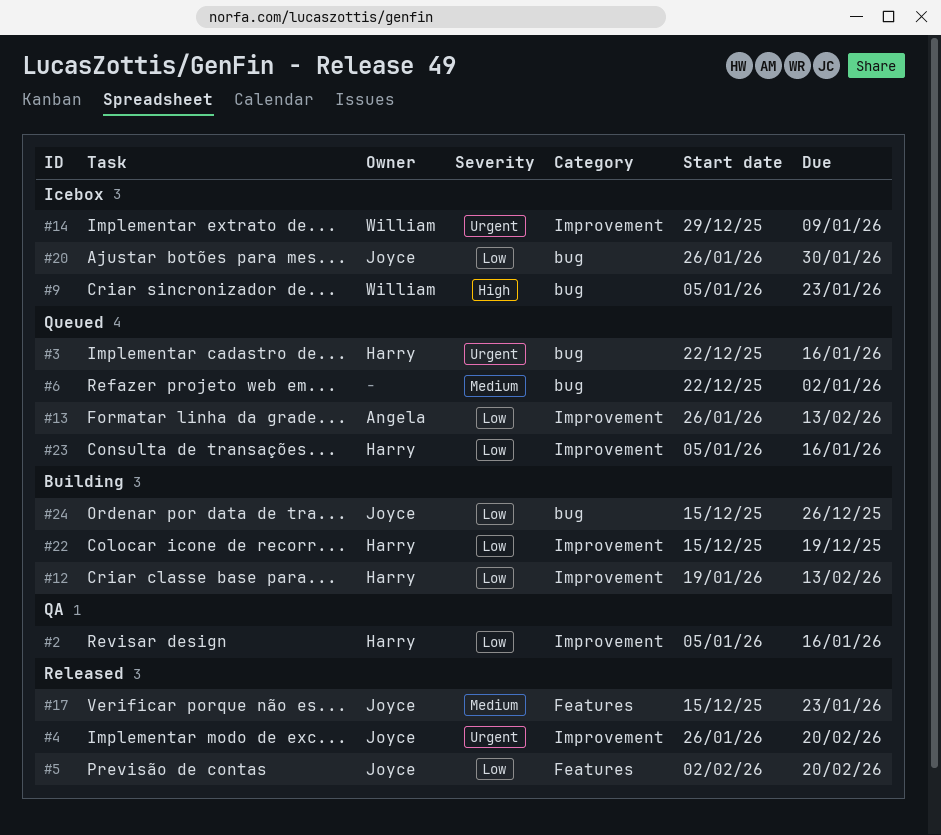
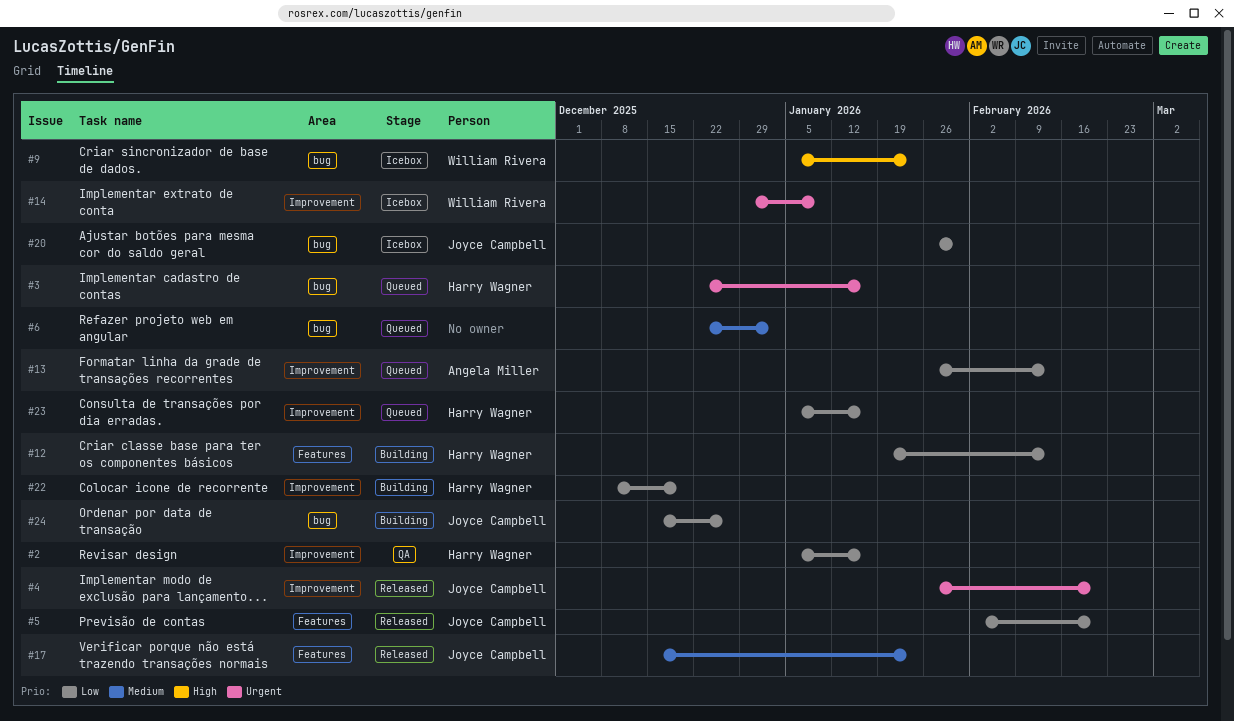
#12, label: Improvement -> Features
#22, start: Dec 15 -> Dec 8

